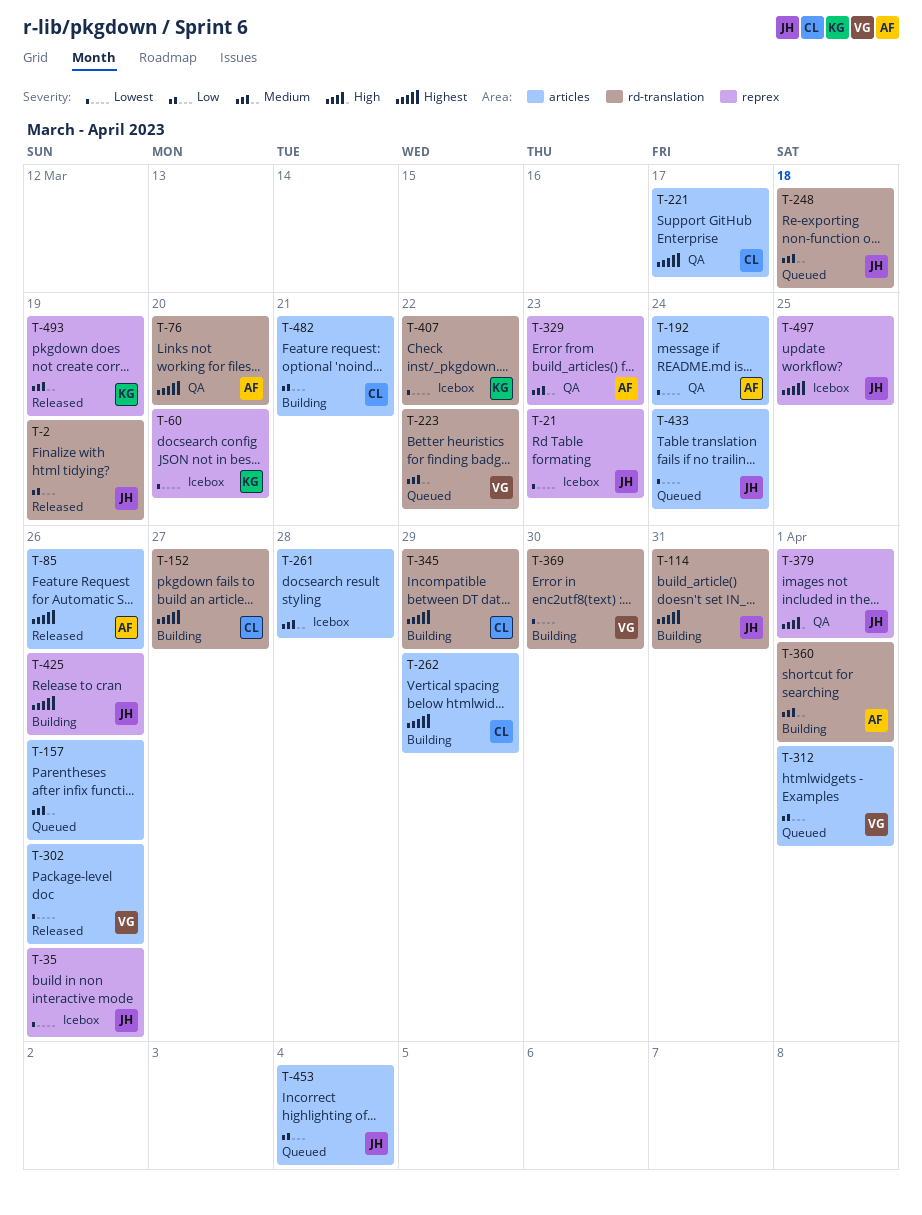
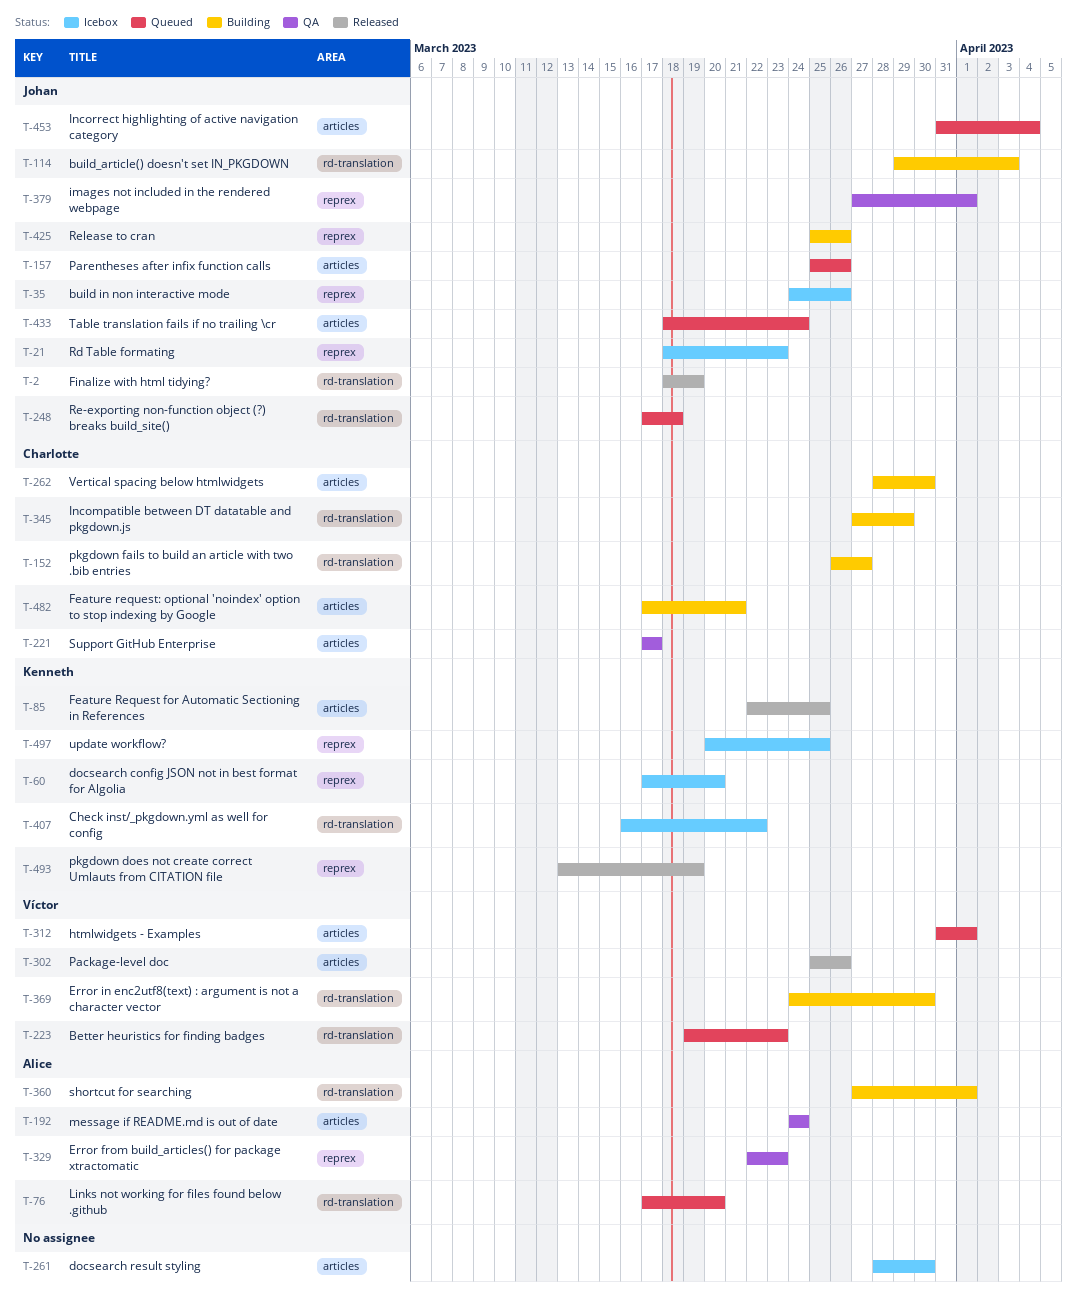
T-76, status: QA -> Queued
T-85, owner: Alice -> Kenneth
T-85, due: Mar 26 -> Mar 25
T-114, due: Mar 31 -> Apr 3
T-157, owner: none -> Johan
T-223, due: Mar 22 -> Mar 23
T-261, due: Mar 28 -> Mar 30
T-262, due: Mar 29 -> Mar 30
T-497, owner: Johan -> Kenneth

